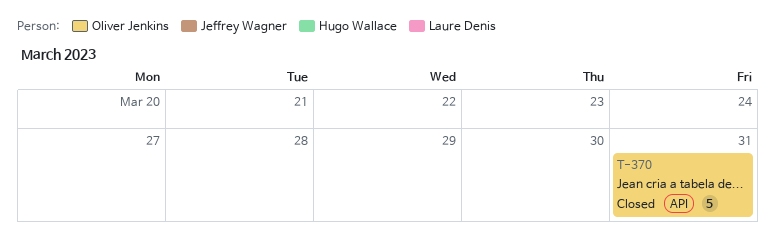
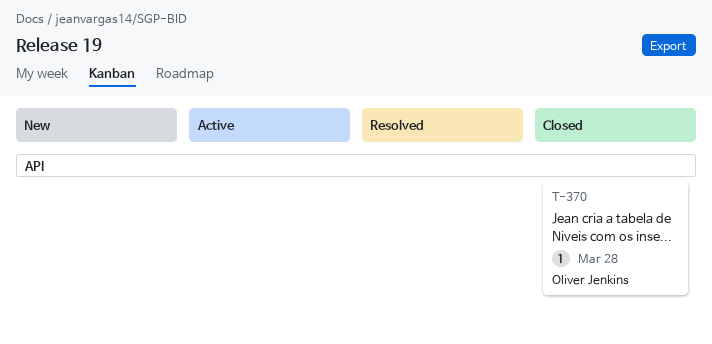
T-370, estimate: 5 -> 1
T-370, due: Mar 31 -> Mar 28

